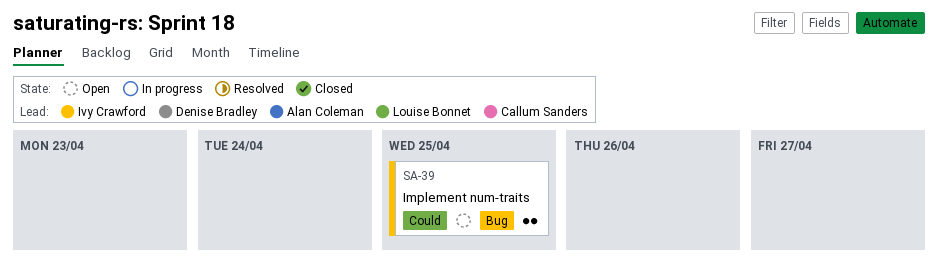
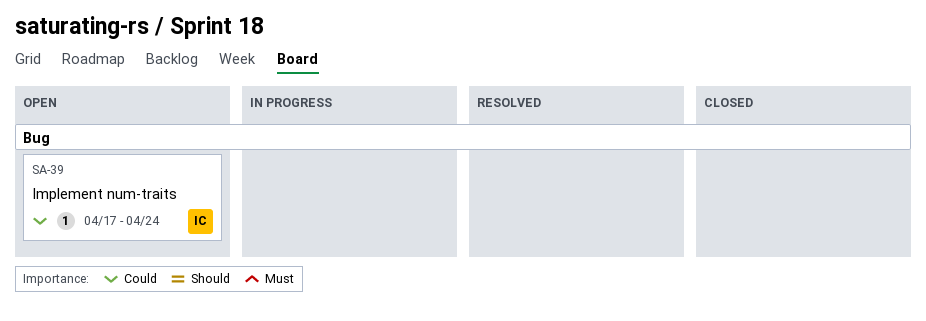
SA-39, estimate: 2 -> 1
SA-39, due: Apr 25 -> Apr 24

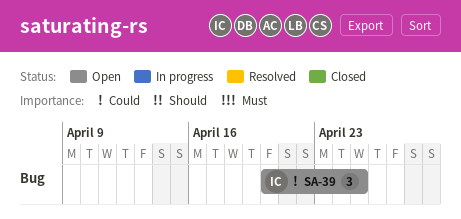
SA-39, estimate: 1 -> 3
SA-39, start: Apr 17 -> Apr 20
SA-39, due: Apr 24 -> Apr 25

